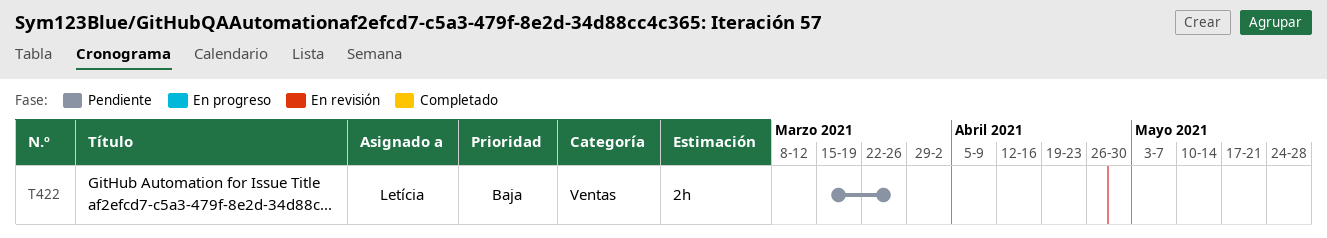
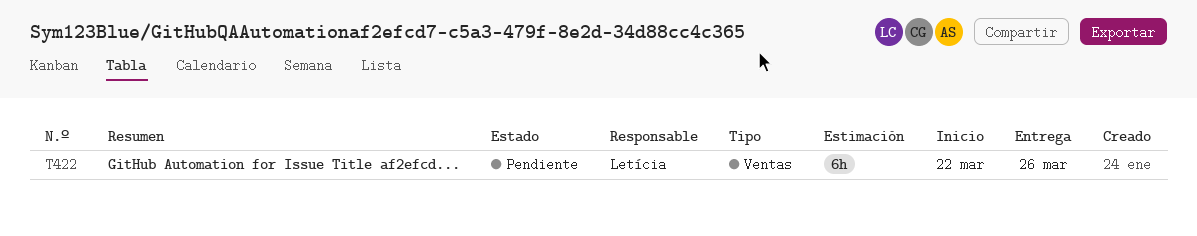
T422, estimate: 2h -> 6h
T422, start: Mar 15 -> Mar 22

